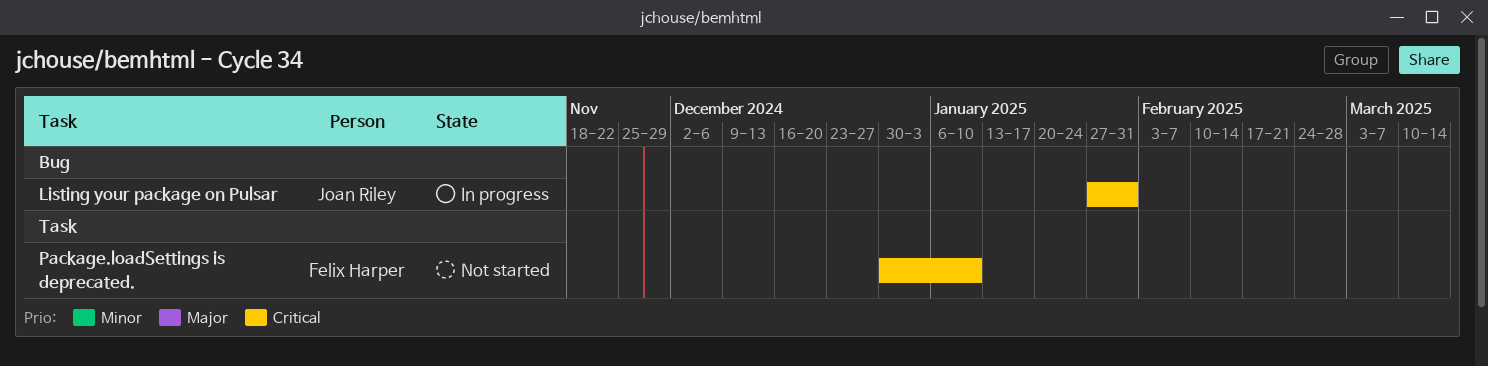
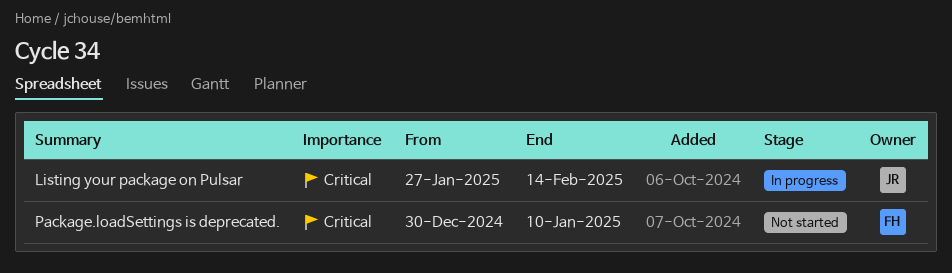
Listing your package on Pulsar, due: Jan 31 -> Feb 14

